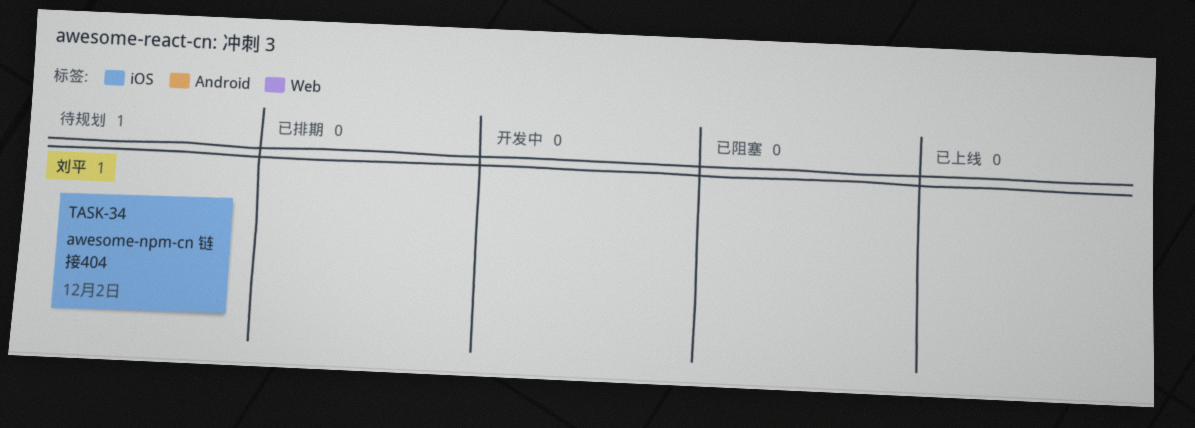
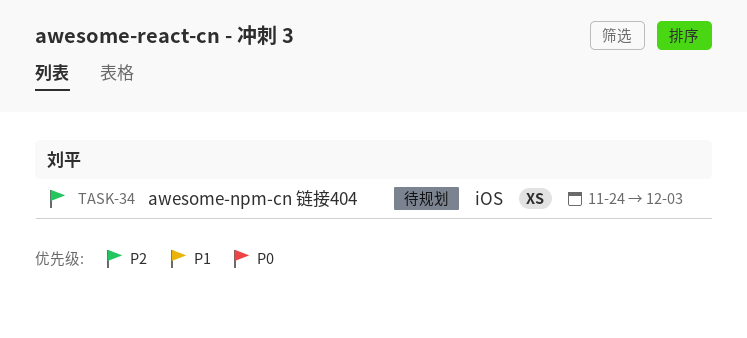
TASK-34, due: Dec 2 -> Dec 3

